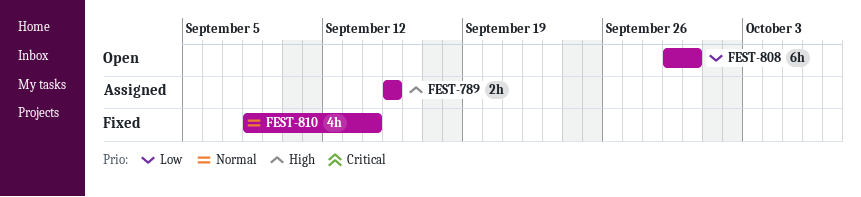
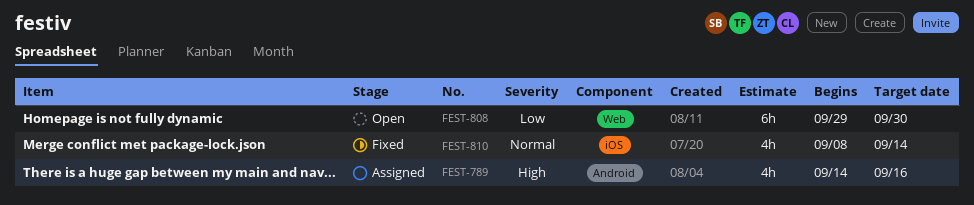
FEST-789, estimate: 2h -> 4h
FEST-789, start: Sep 15 -> Sep 14
FEST-789, due: Sep 15 -> Sep 16

